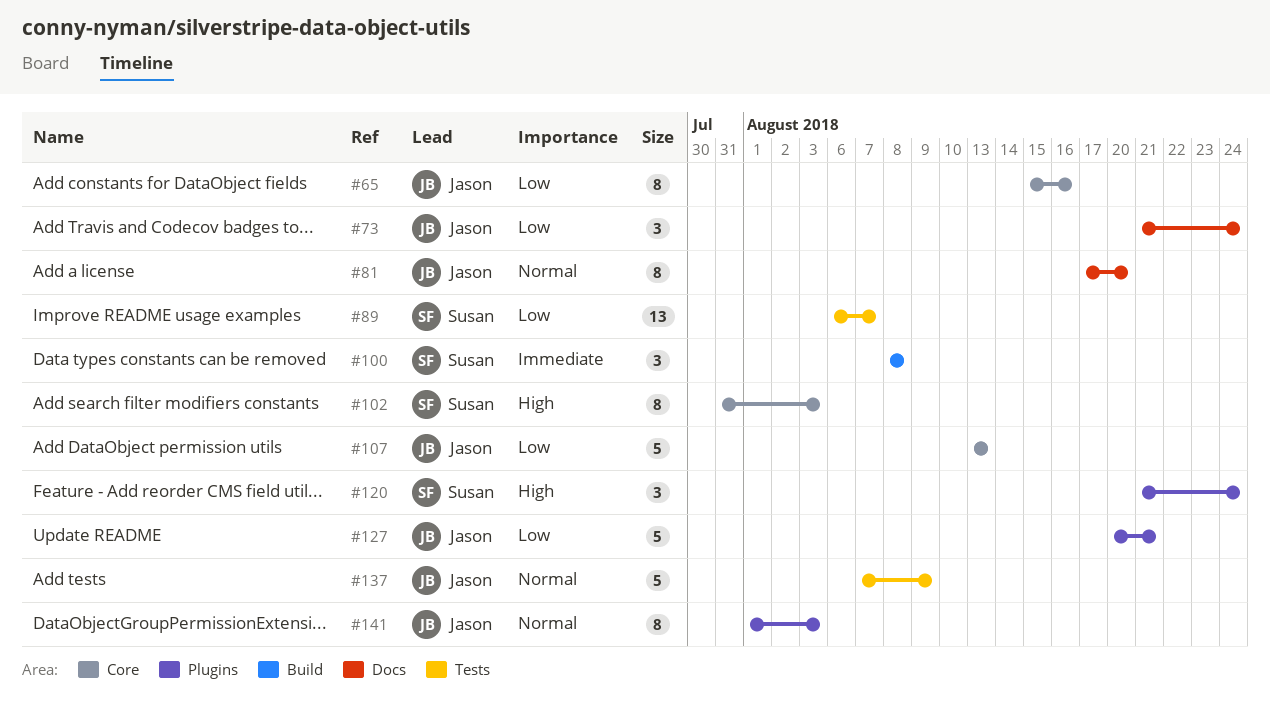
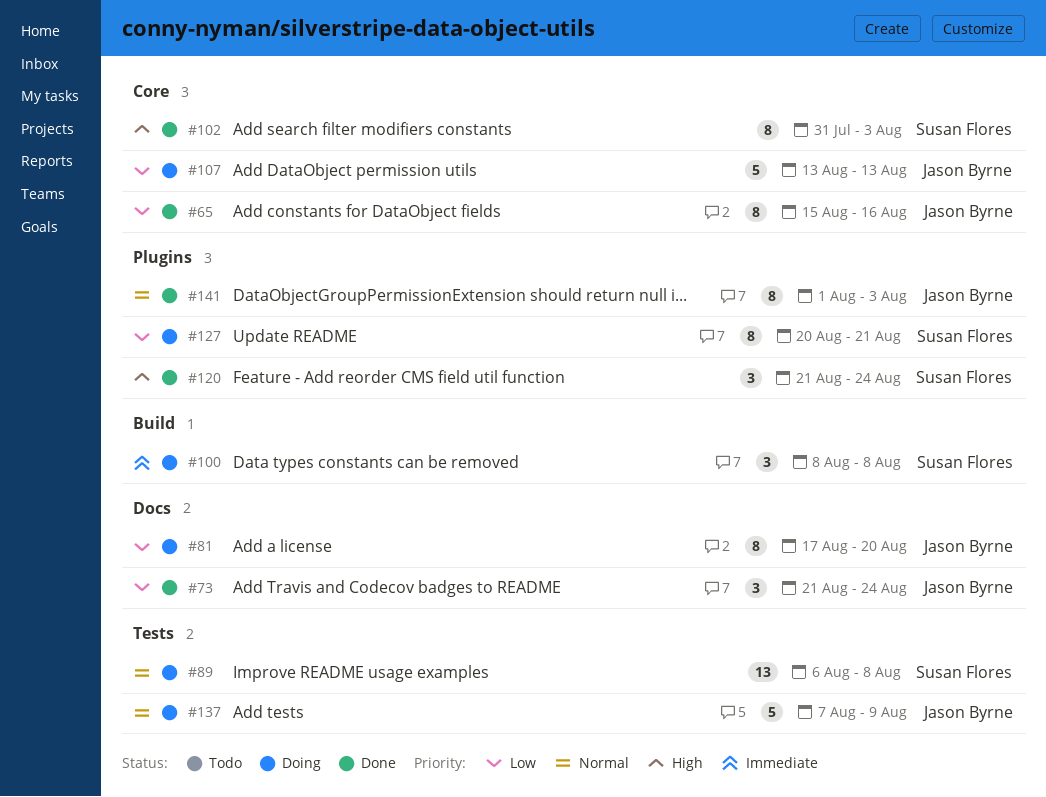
#81, priority: Normal -> Low
#89, priority: Low -> Normal
#89, due: Aug 7 -> Aug 8
#127, owner: Jason Byrne -> Susan Flores
#127, estimate: 5 -> 8

